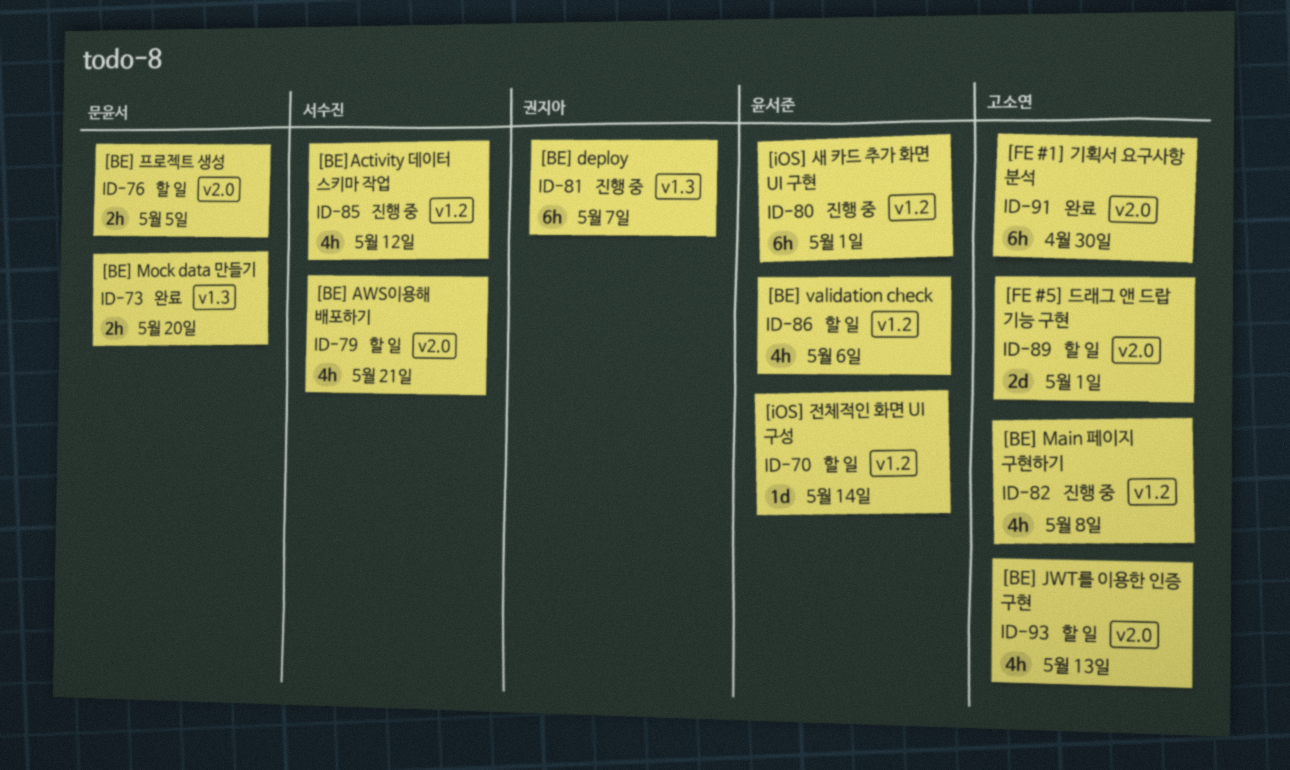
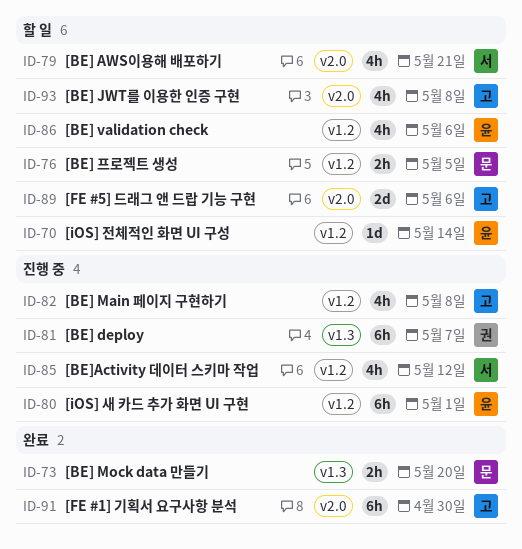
ID-76, label: v2.0 -> v1.2
ID-89, due: May 1 -> May 6
ID-93, due: May 13 -> May 8

